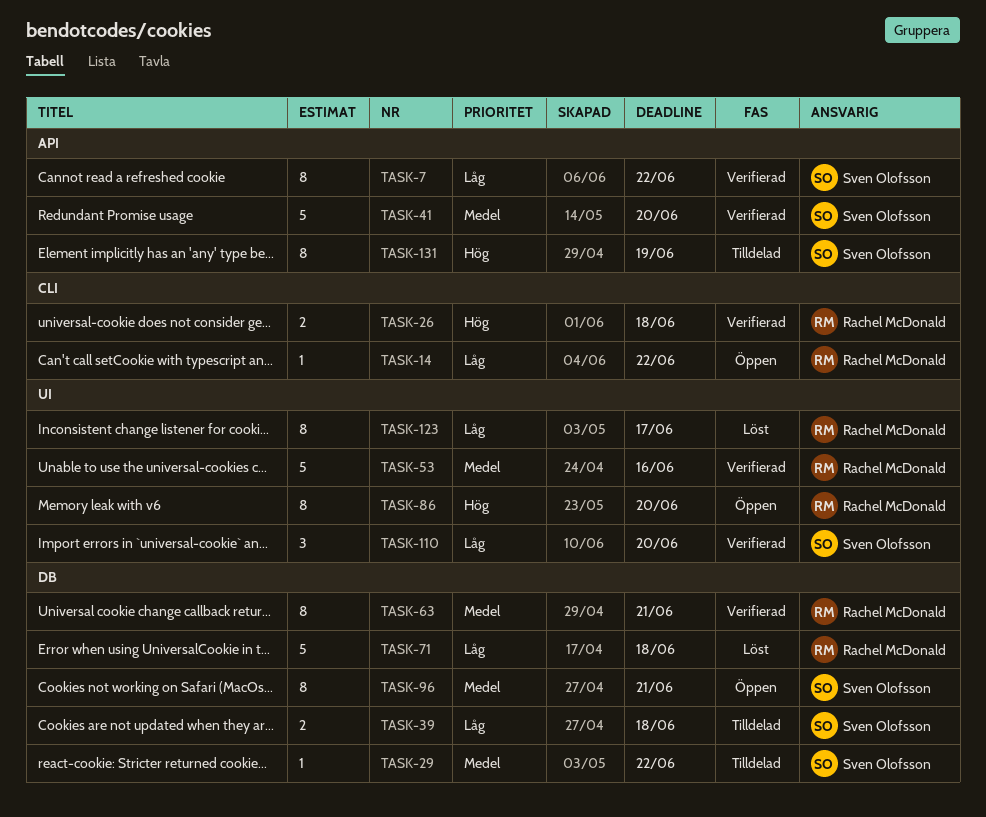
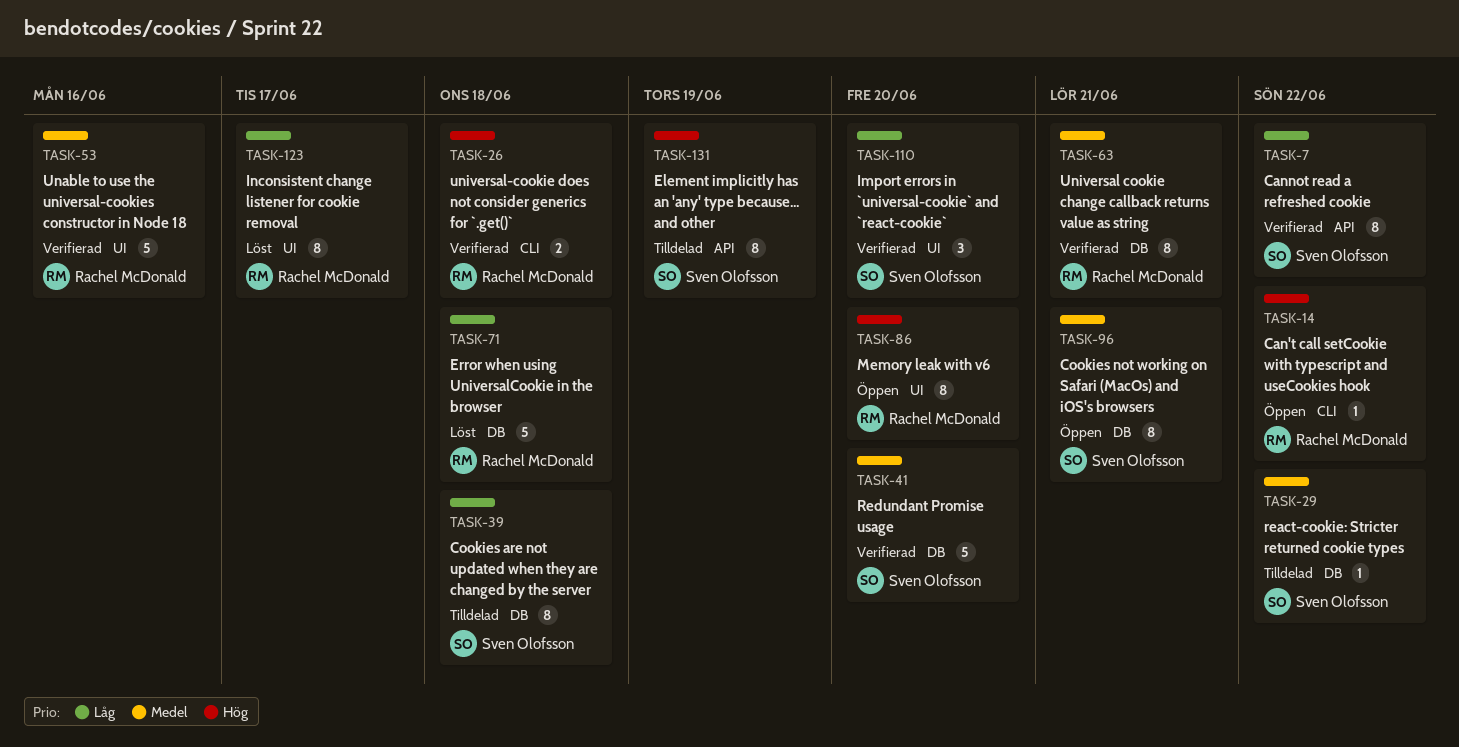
TASK-14, priority: Låg -> Hög
TASK-39, estimate: 2 -> 8
TASK-41, label: API -> DB

